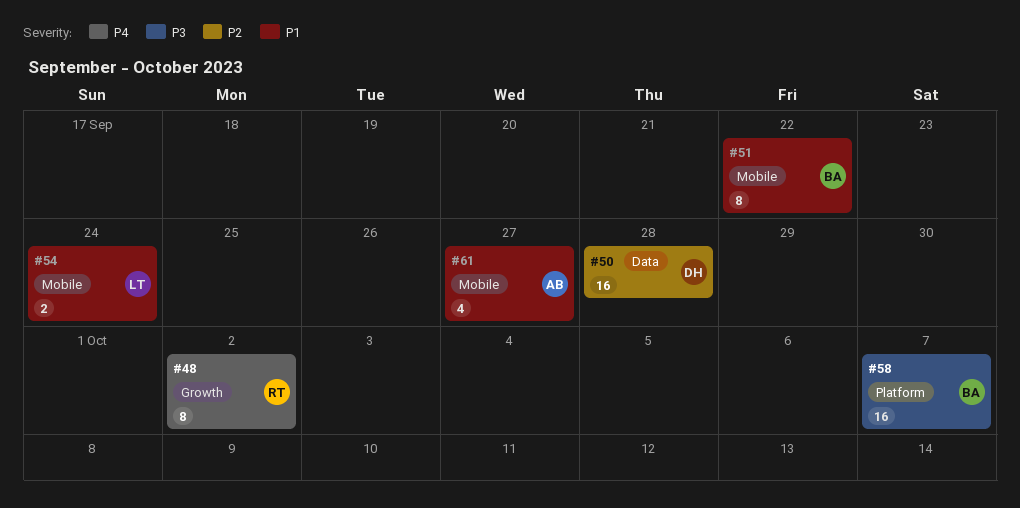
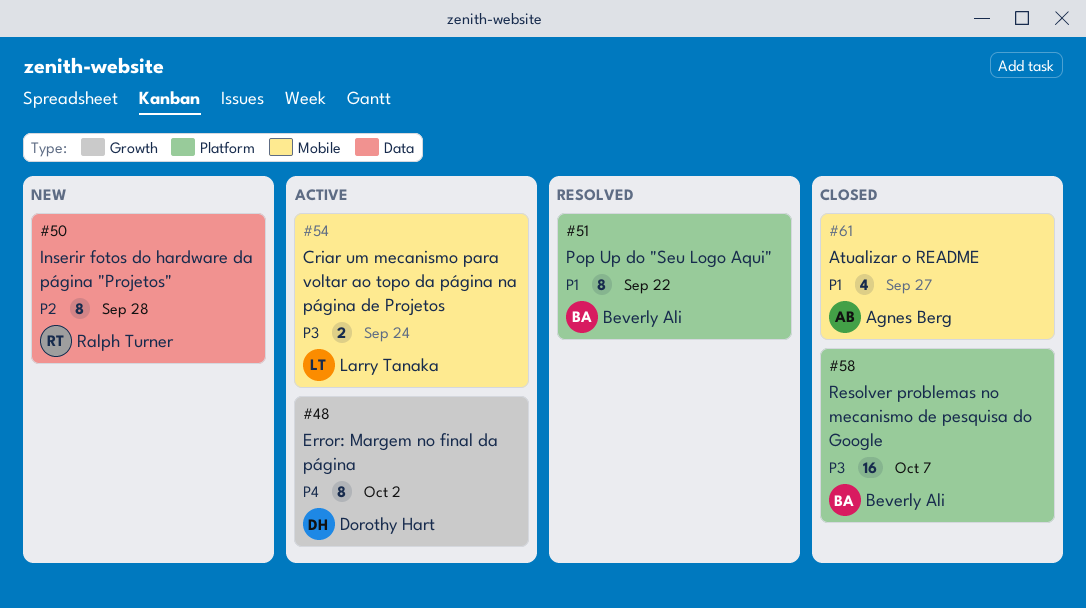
#48, owner: Ralph Turner -> Dorothy Hart
#50, owner: Dorothy Hart -> Ralph Turner
#50, estimate: 16 -> 8
#51, label: Mobile -> Platform
#54, priority: P1 -> P3

